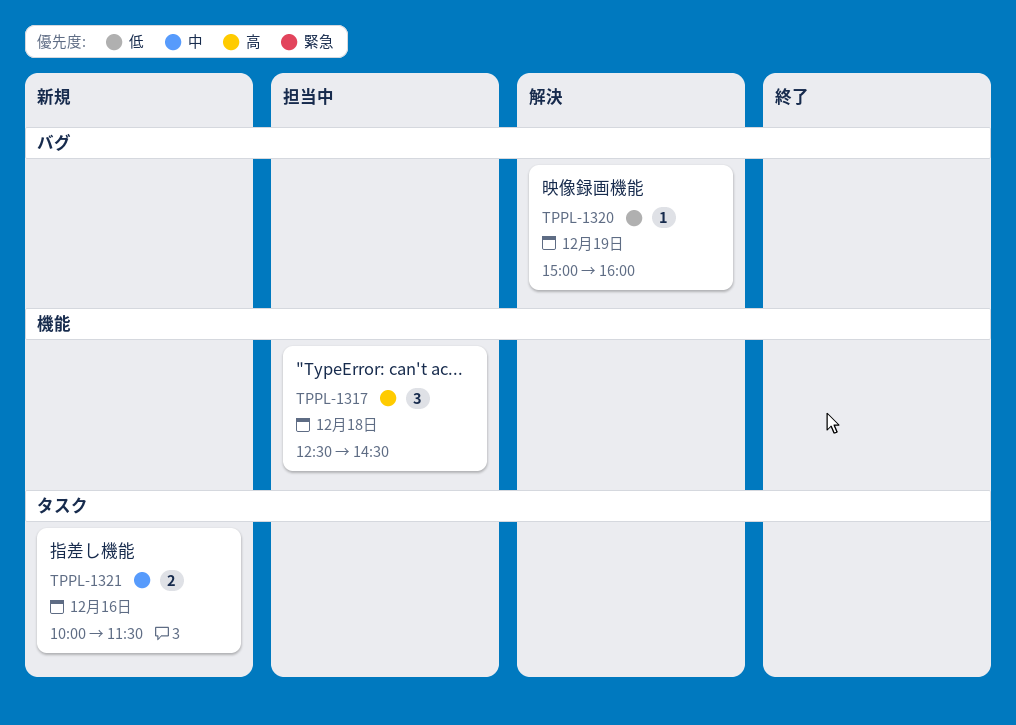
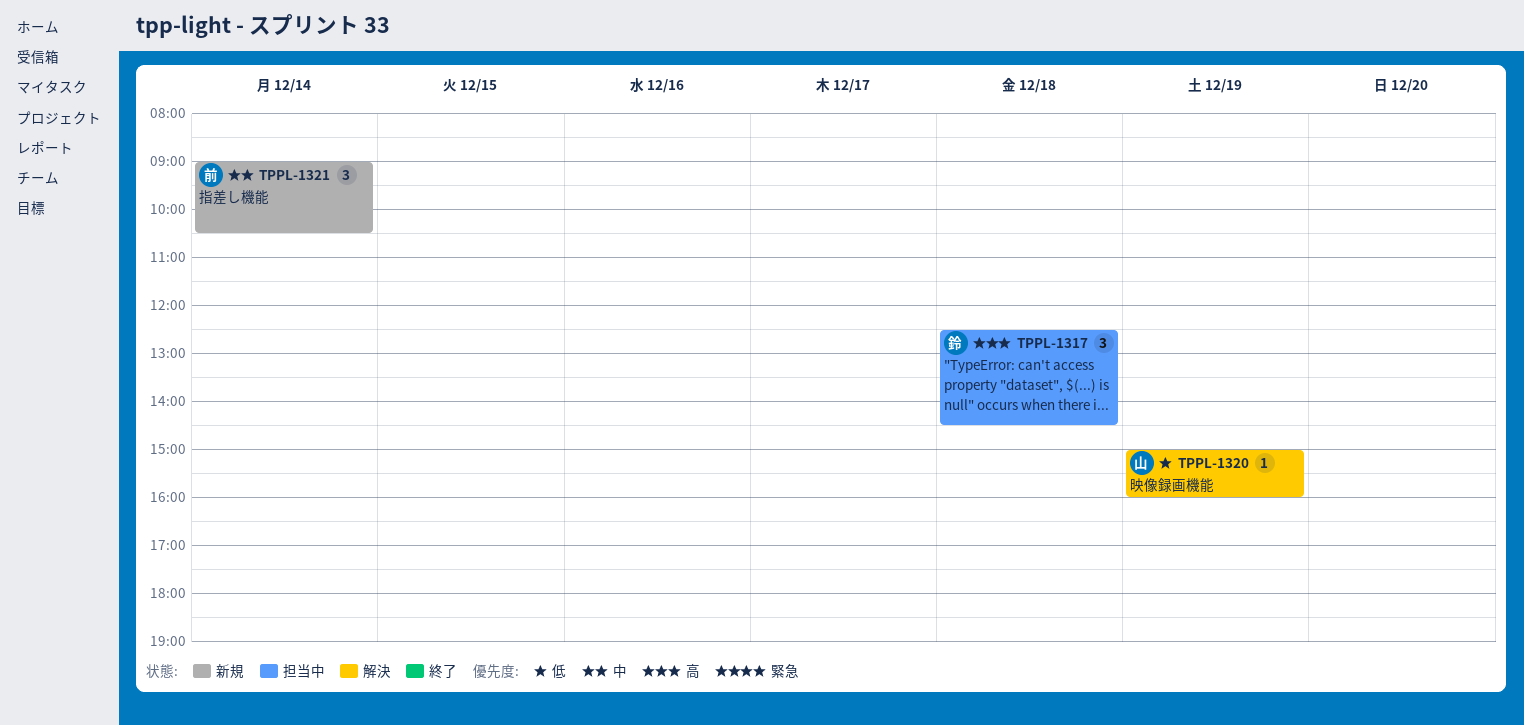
TPPL-1321, estimate: 2 -> 3
TPPL-1321, day: Dec 16 -> Dec 14
TPPL-1321, begins: 10:00 -> 09:00
TPPL-1321, ends: 11:30 -> 10:30

